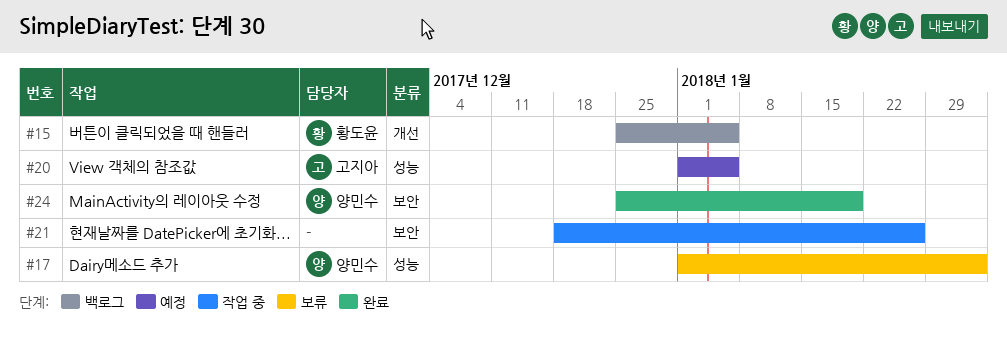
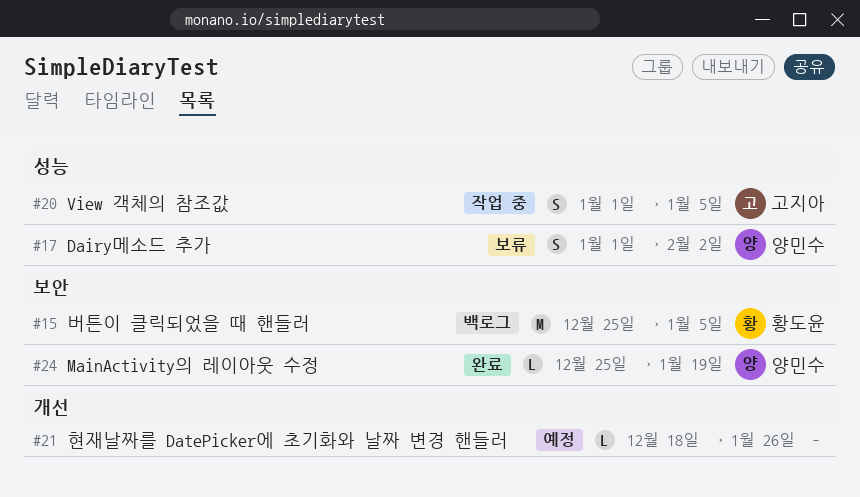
#15, label: 개선 -> 보안
#20, status: 예정 -> 작업 중
#21, status: 작업 중 -> 예정
#21, label: 보안 -> 개선

